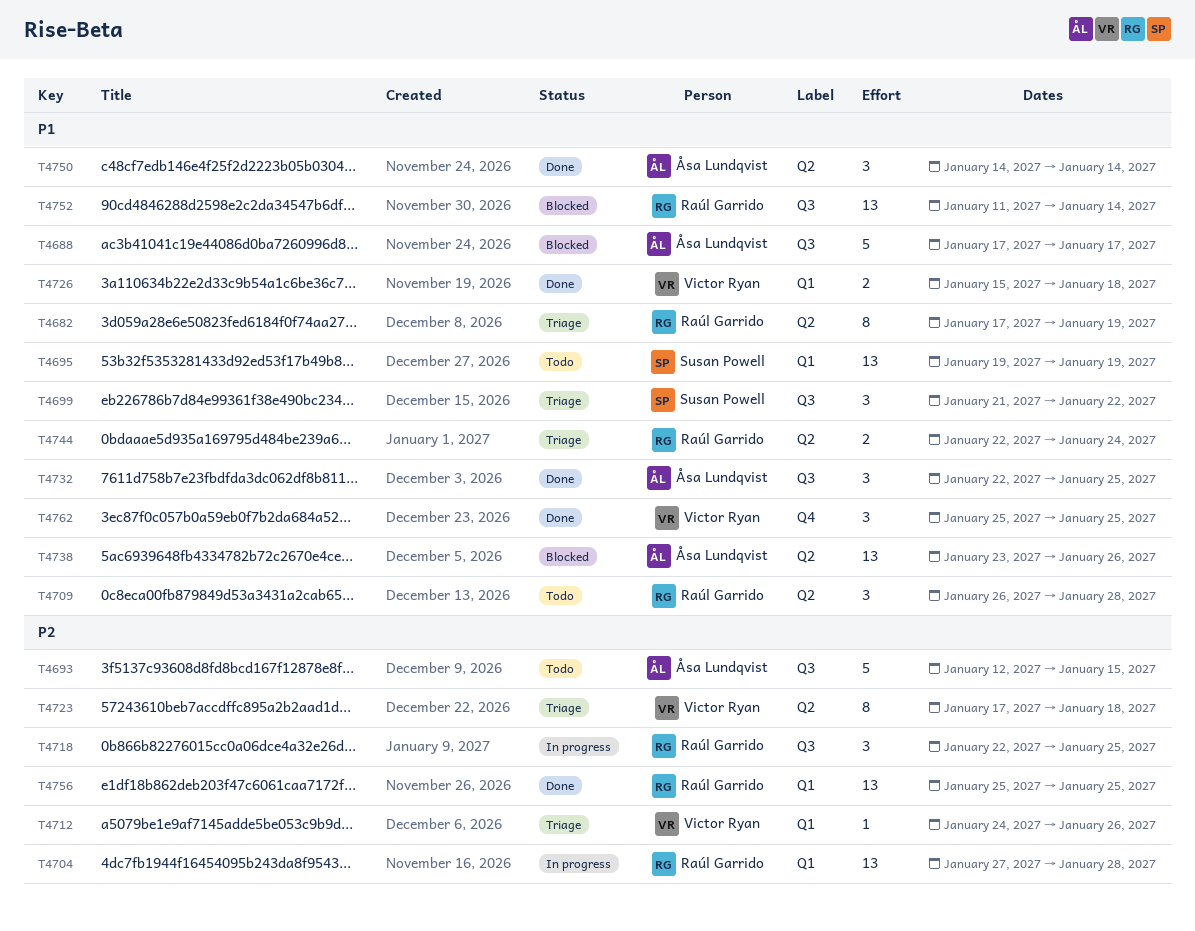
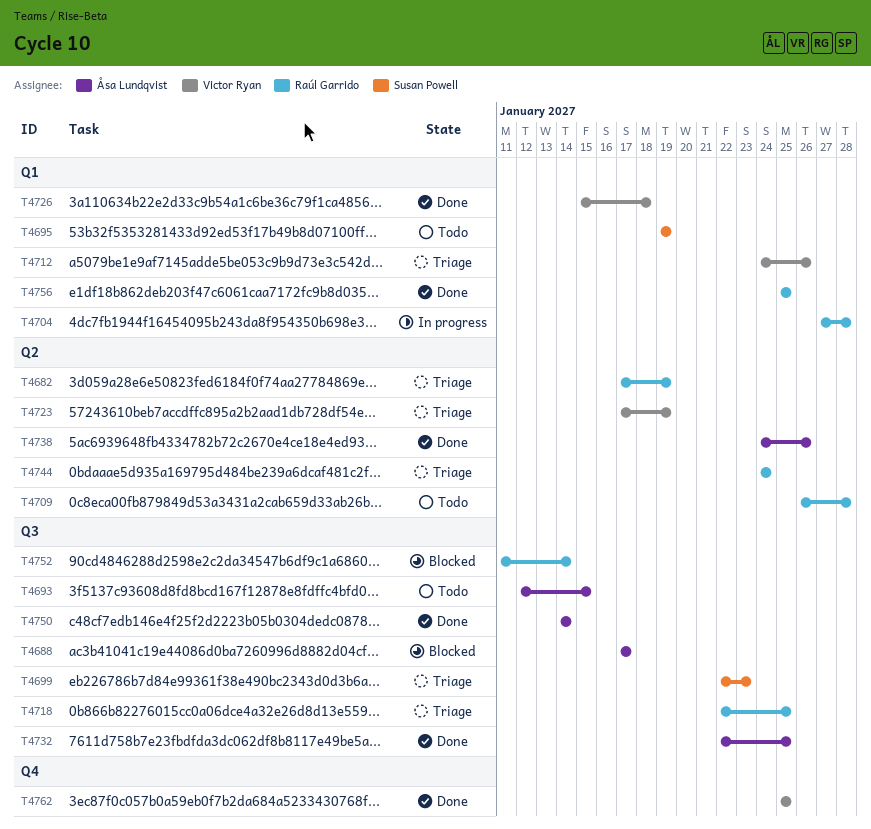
T4699, start: Jan 21 -> Jan 22
T4699, due: Jan 22 -> Jan 23
T4718, status: In progress -> Triage
T4723, due: Jan 18 -> Jan 19
T4738, status: Blocked -> Done
T4738, start: Jan 23 -> Jan 24
T4744, start: Jan 22 -> Jan 24
T4750, label: Q2 -> Q3

